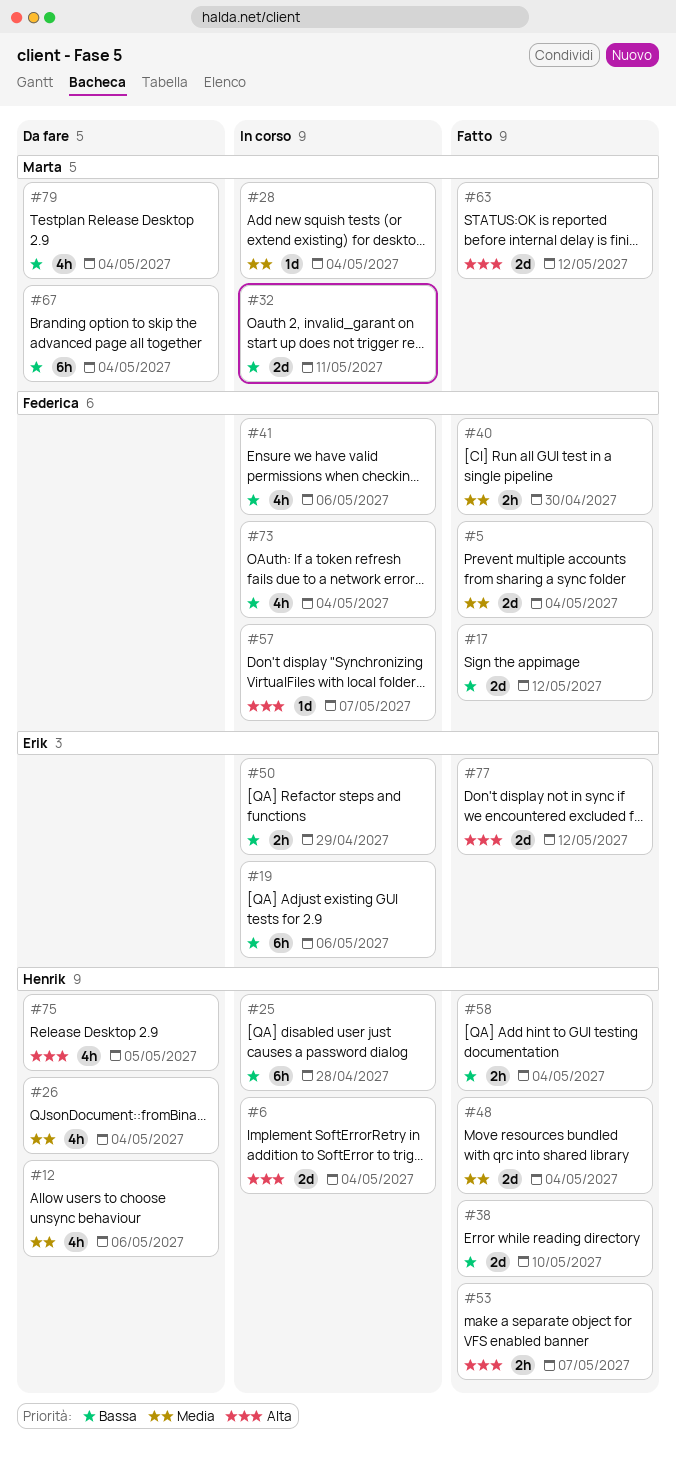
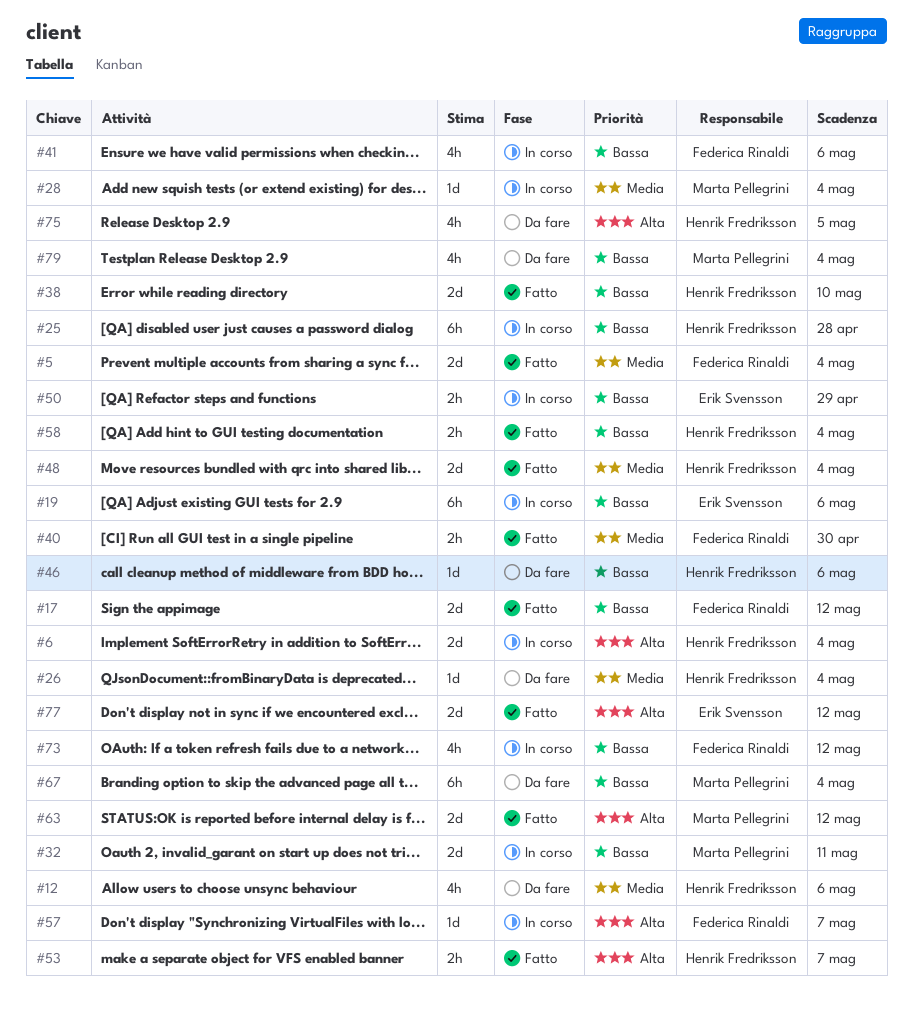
#26, estimate: 4h -> 1d
#46: none -> present
#73, due: May 4 -> May 12

